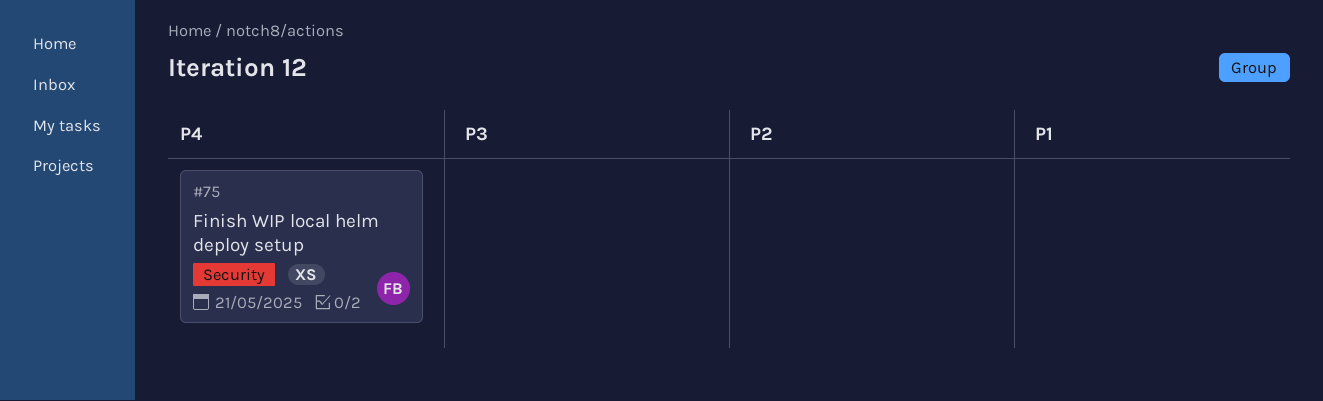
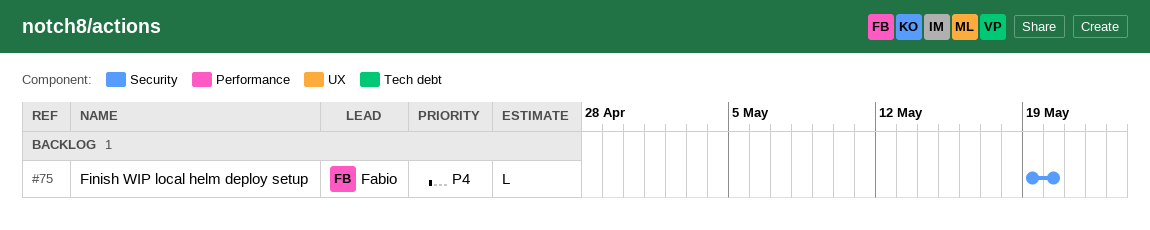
#75, estimate: XS -> L
#75, due: May 21 -> May 20

